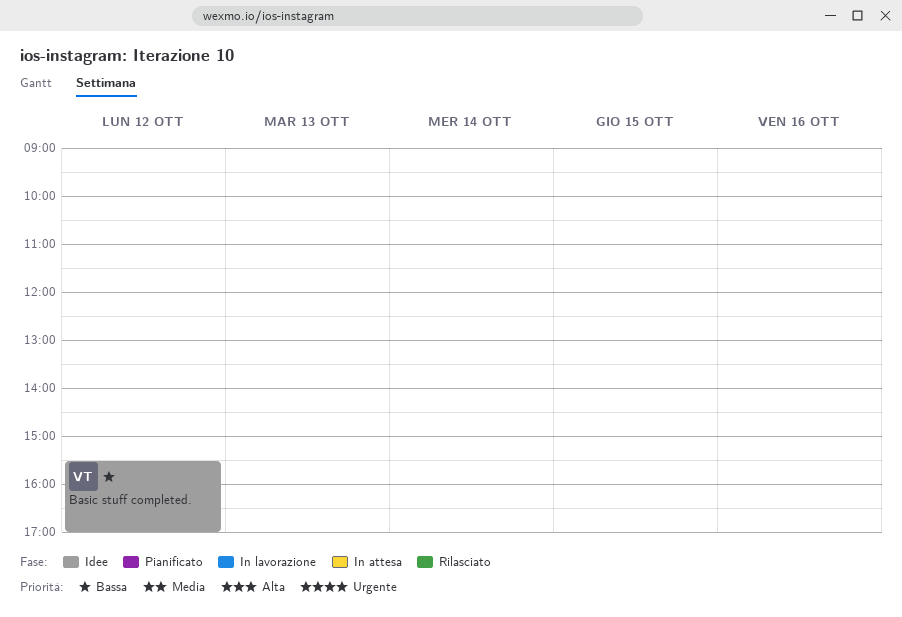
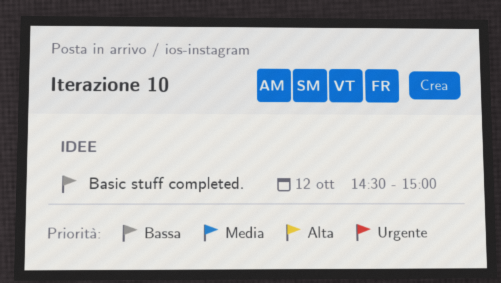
Basic stuff completed., begins: 15:30 -> 14:30
Basic stuff completed., ends: 17:00 -> 15:00

